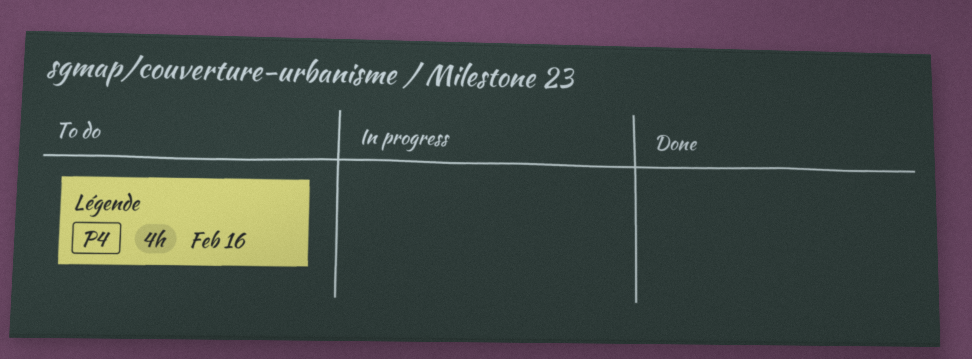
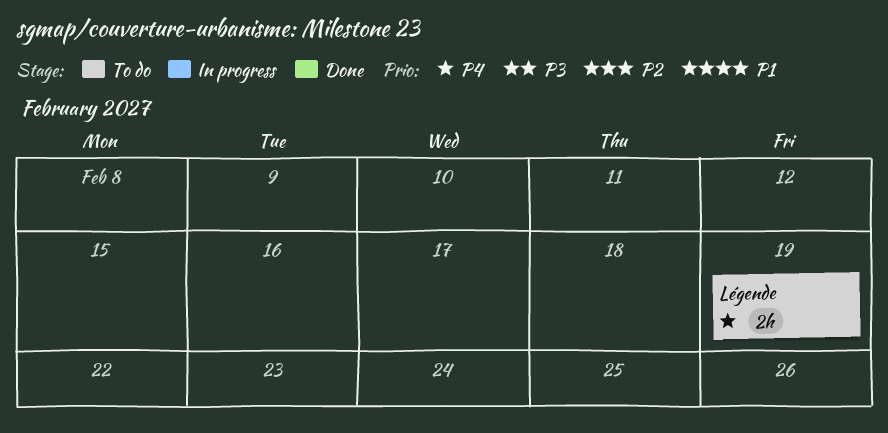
Légende, estimate: 4h -> 2h
Légende, due: Feb 16 -> Feb 19

